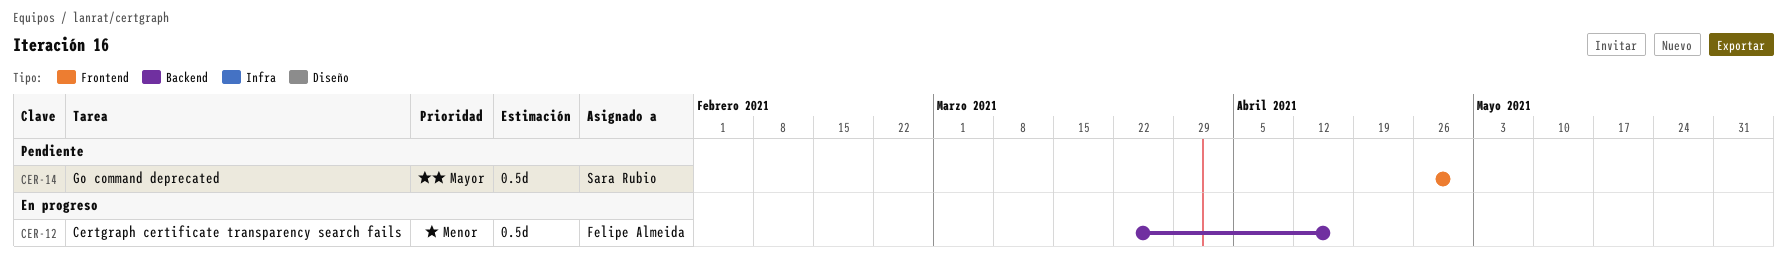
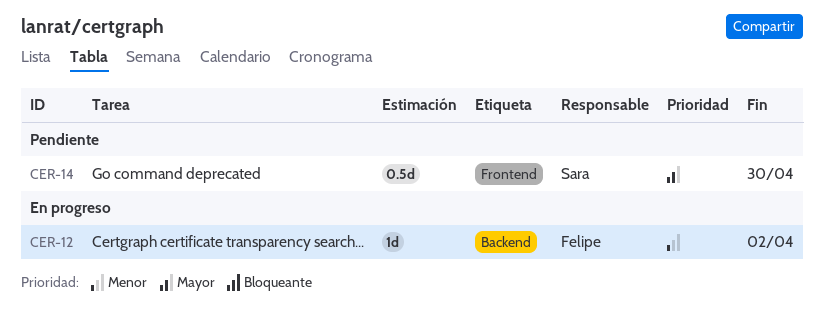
CER-12, estimate: 0.5d -> 1d
CER-12, due: Apr 16 -> Apr 2

